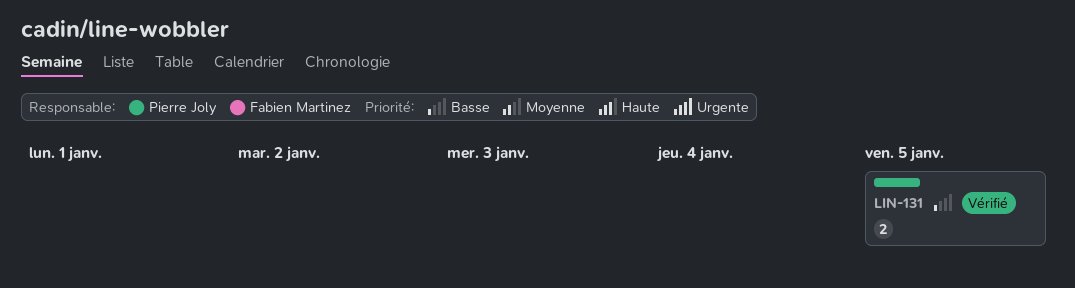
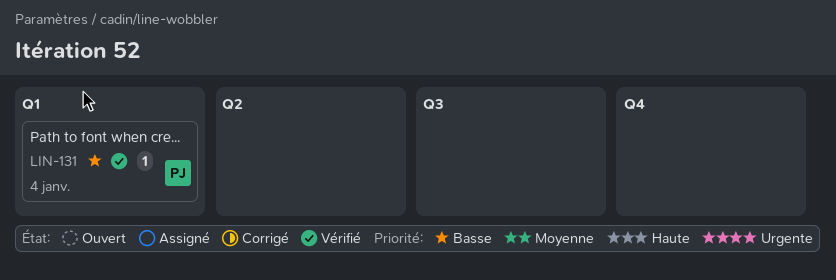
LIN-131, estimate: 2 -> 1
LIN-131, due: Jan 5 -> Jan 4

